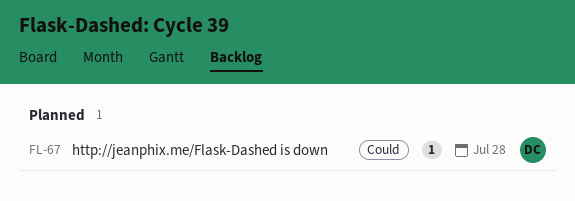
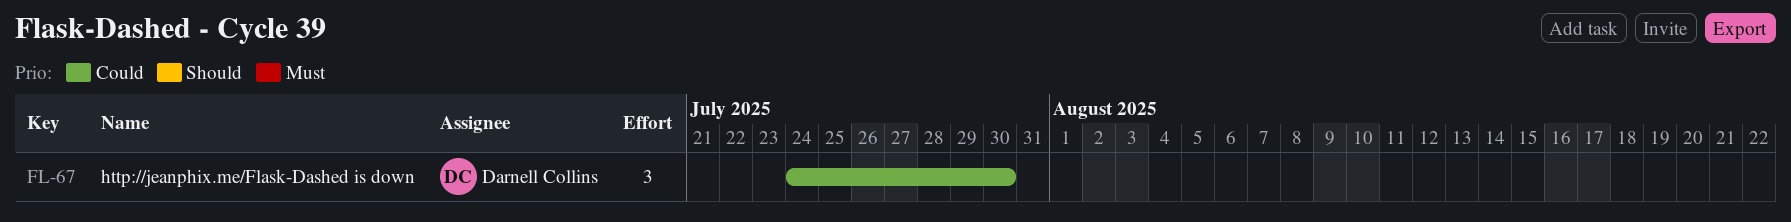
FL-67, estimate: 1 -> 3
FL-67, due: Jul 28 -> Jul 30

